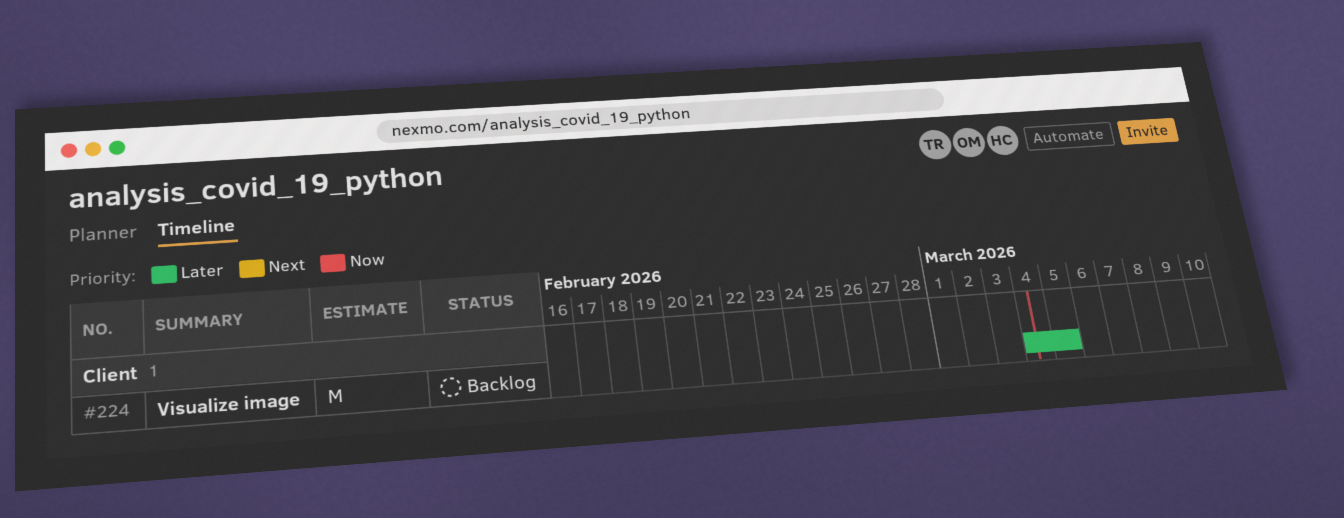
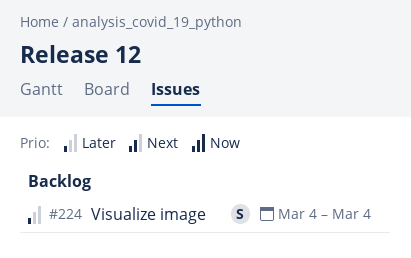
#224, estimate: M -> S
#224, due: Mar 5 -> Mar 4

